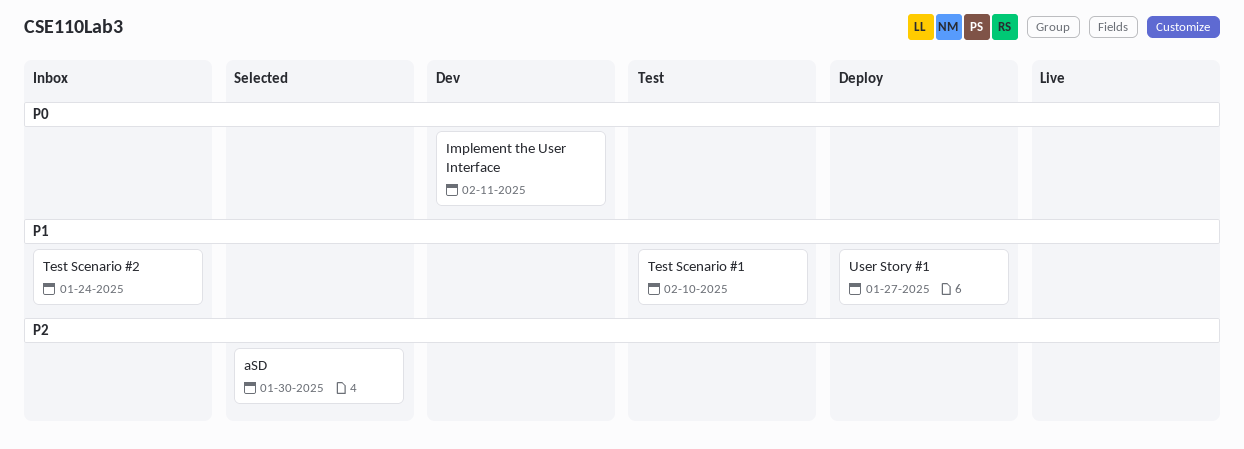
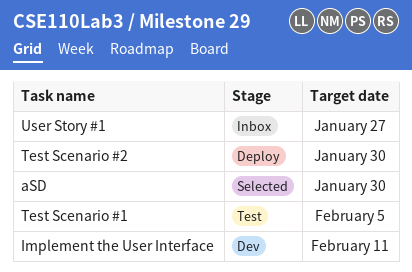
Test Scenario #1, due: Feb 10 -> Feb 5
Test Scenario #2, status: Inbox -> Deploy
Test Scenario #2, due: Jan 24 -> Jan 30
User Story #1, status: Deploy -> Inbox

